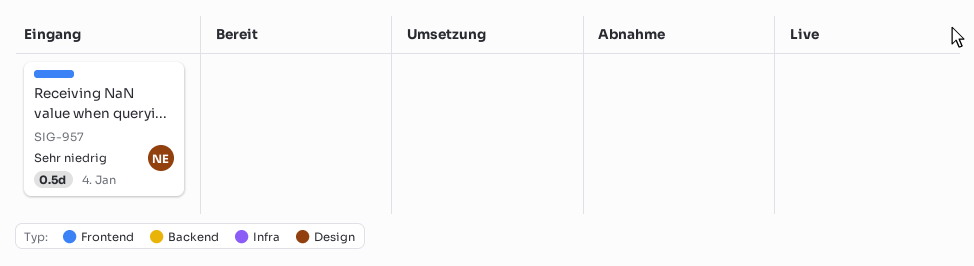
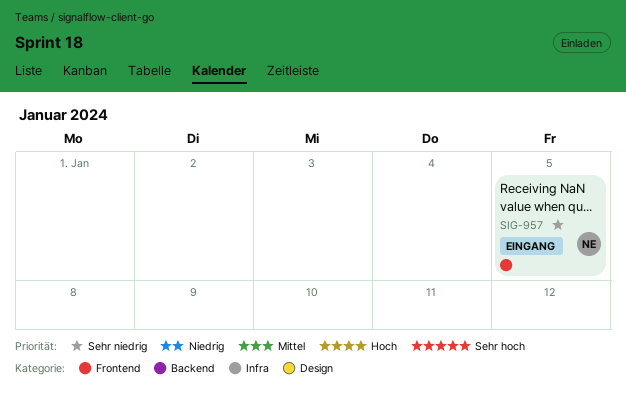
SIG-957, due: Jan 4 -> Jan 5

